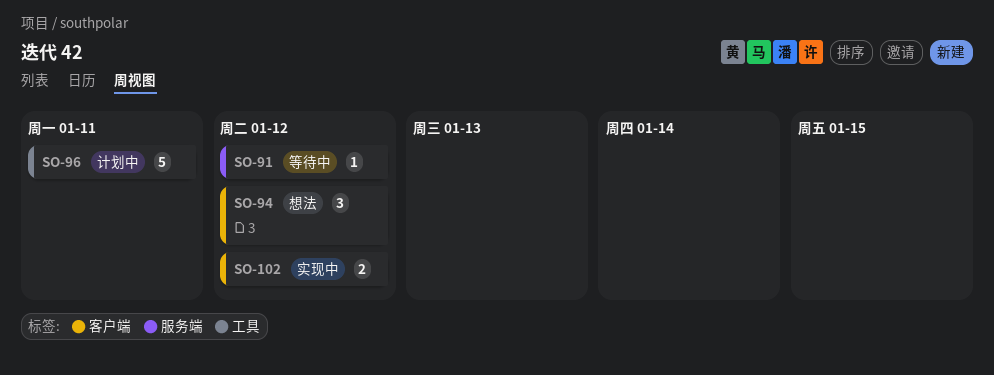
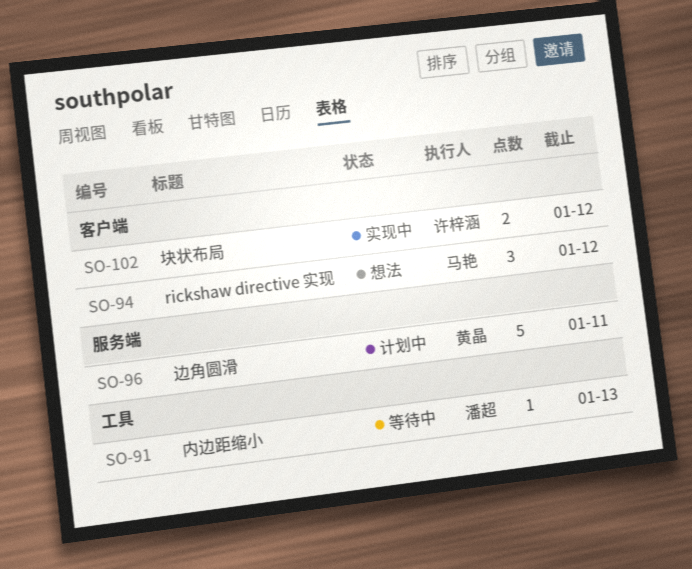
SO-91, label: 服务端 -> 工具
SO-91, due: Jan 12 -> Jan 13
SO-96, label: 工具 -> 服务端

